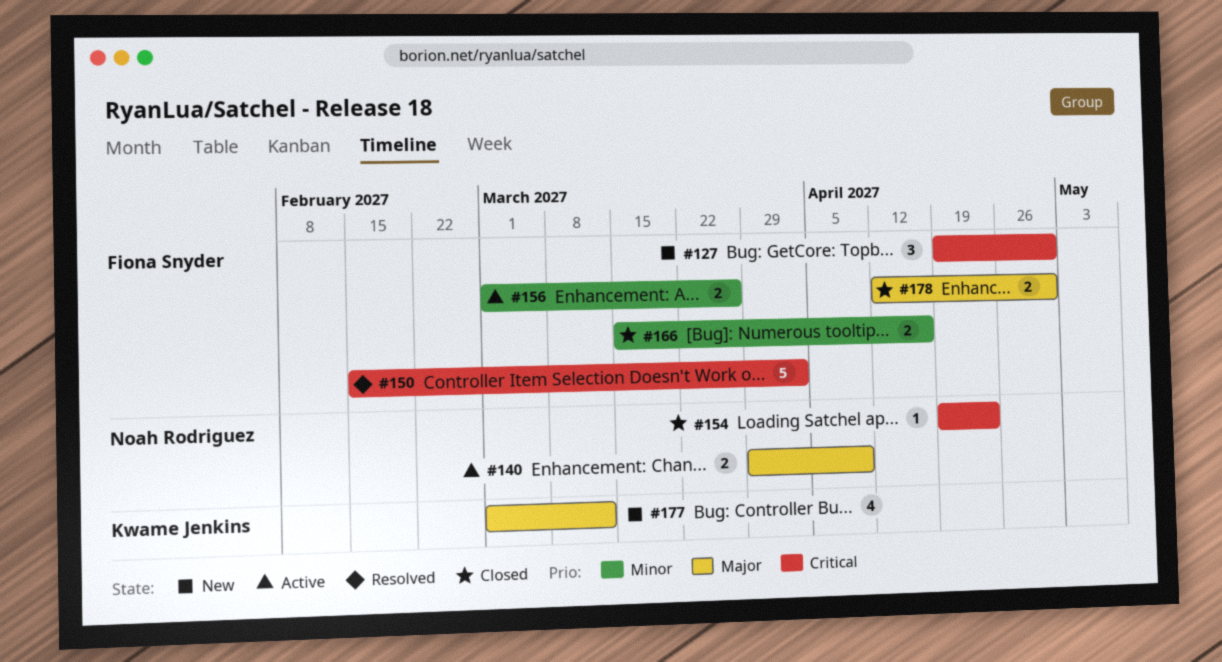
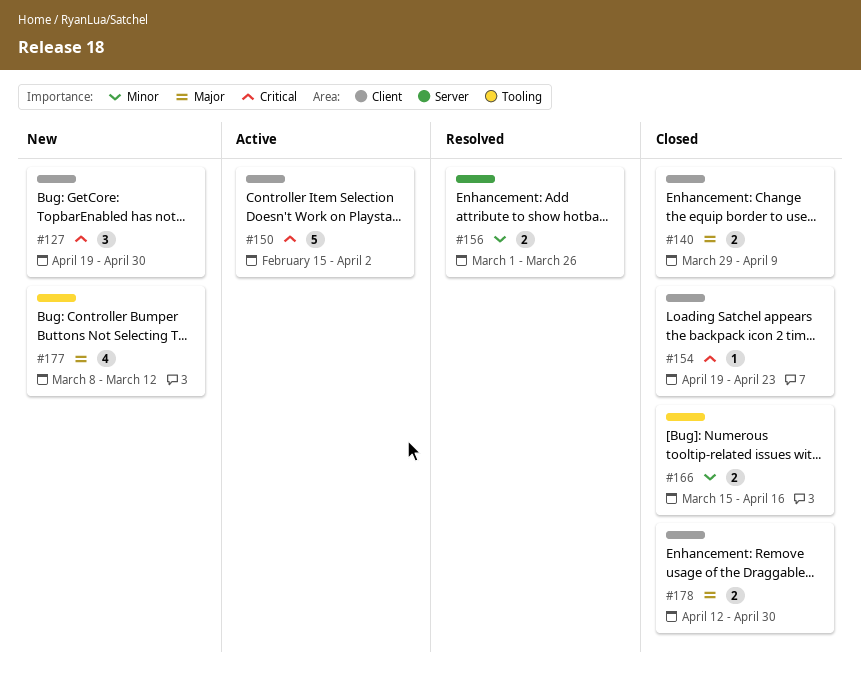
#140, status: Active -> Closed
#150, status: Resolved -> Active
#156, status: Active -> Resolved
#177, start: Mar 1 -> Mar 8

